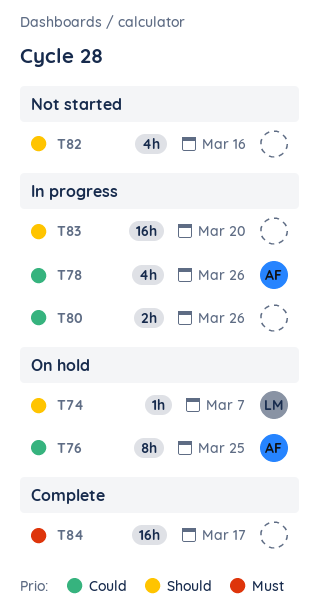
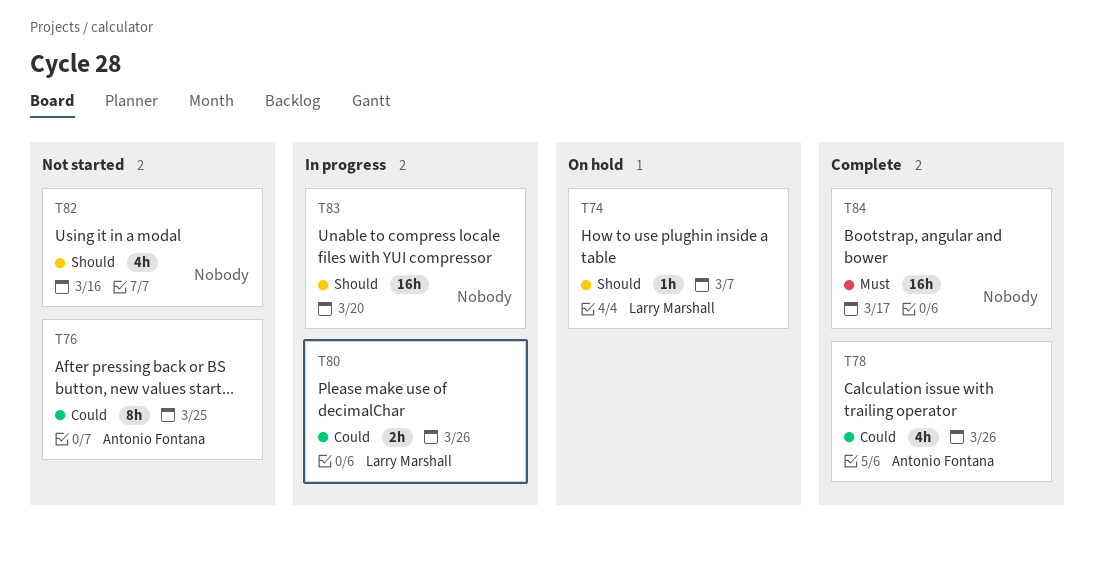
T76, status: On hold -> Not started
T78, status: In progress -> Complete
T80, owner: none -> Larry Marshall

